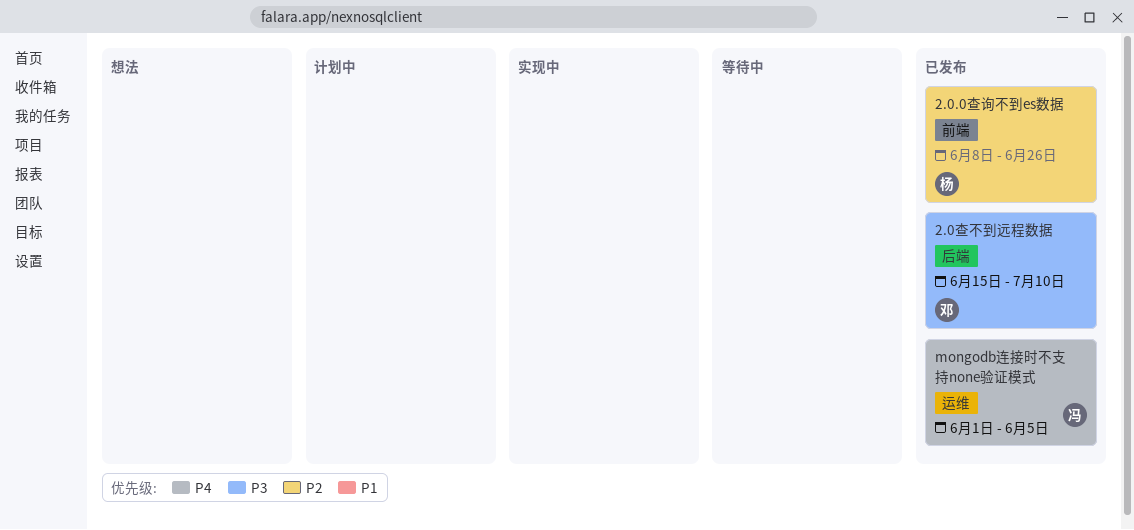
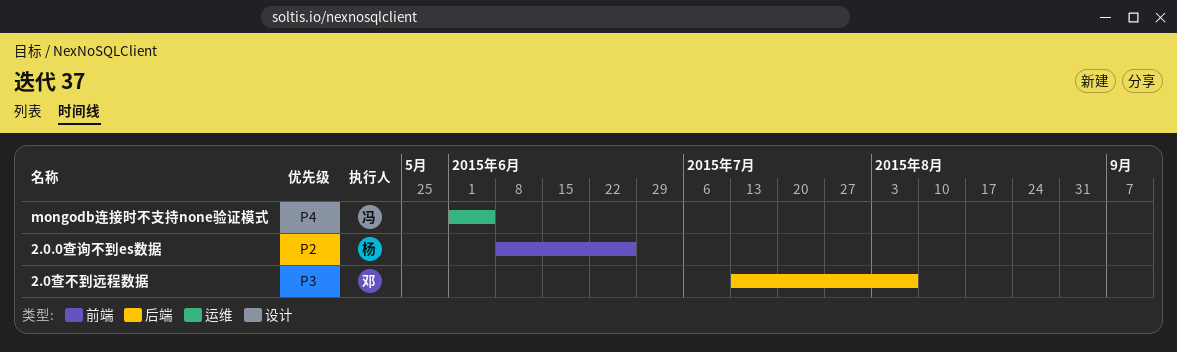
2.0查不到远程数据, start: Jun 15 -> Jul 13
2.0查不到远程数据, due: Jul 10 -> Aug 7

